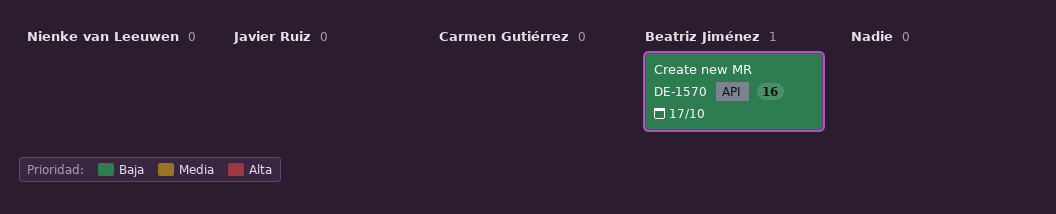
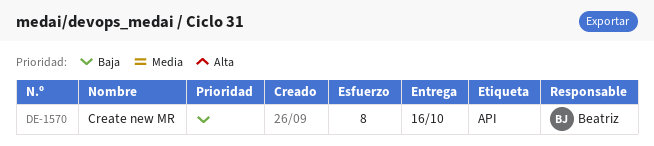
DE-1570, estimate: 16 -> 8
DE-1570, due: Oct 17 -> Oct 16

